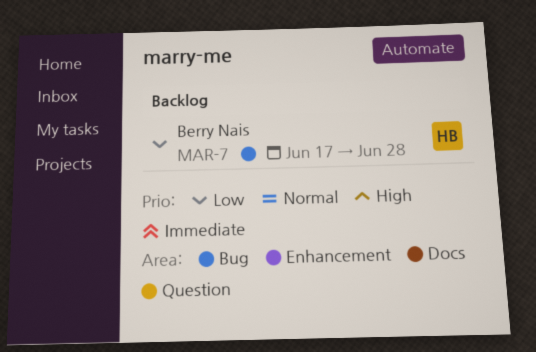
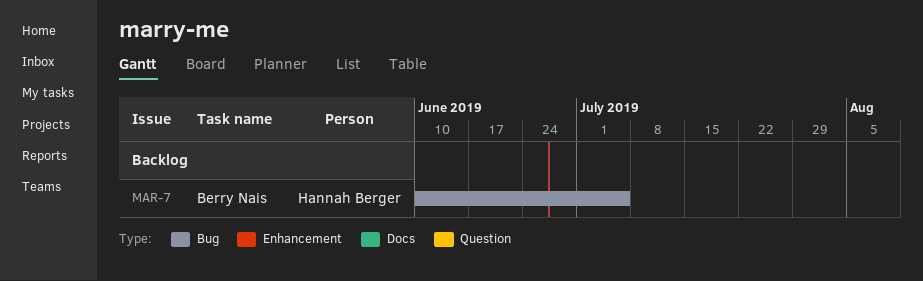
MAR-7, start: Jun 17 -> Jun 10
MAR-7, due: Jun 28 -> Jul 5

